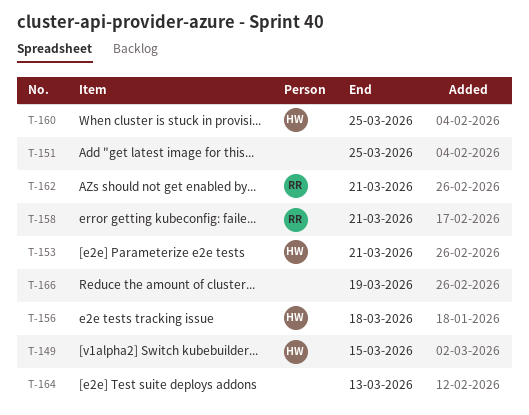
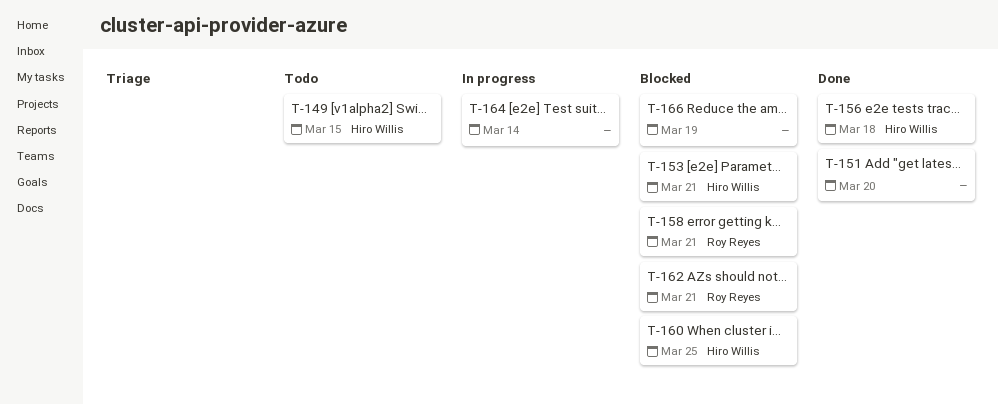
T-151, due: Mar 25 -> Mar 20
T-164, due: Mar 13 -> Mar 14

